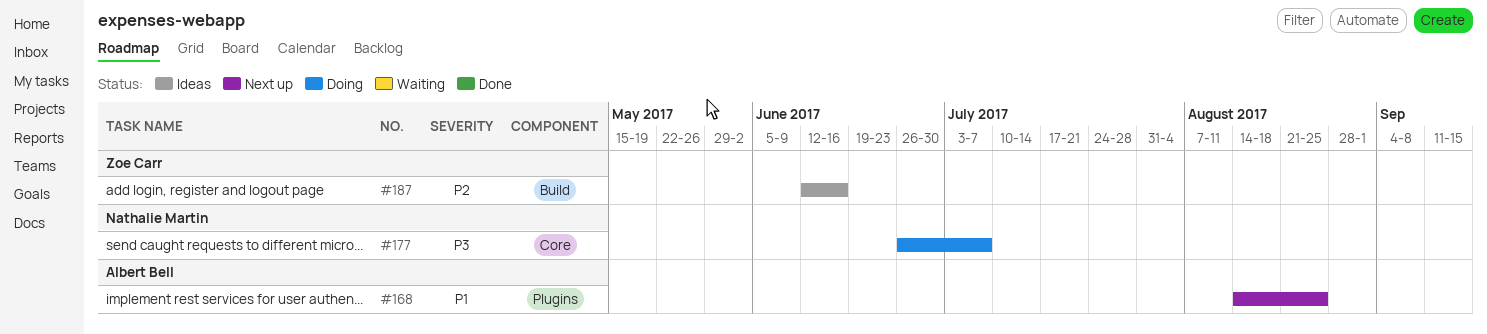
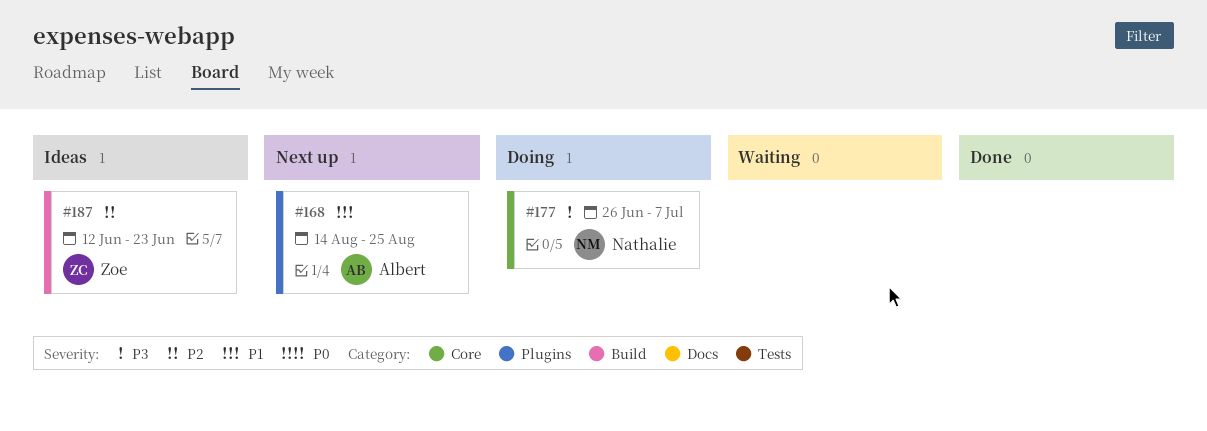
#187, due: Jun 16 -> Jun 23

